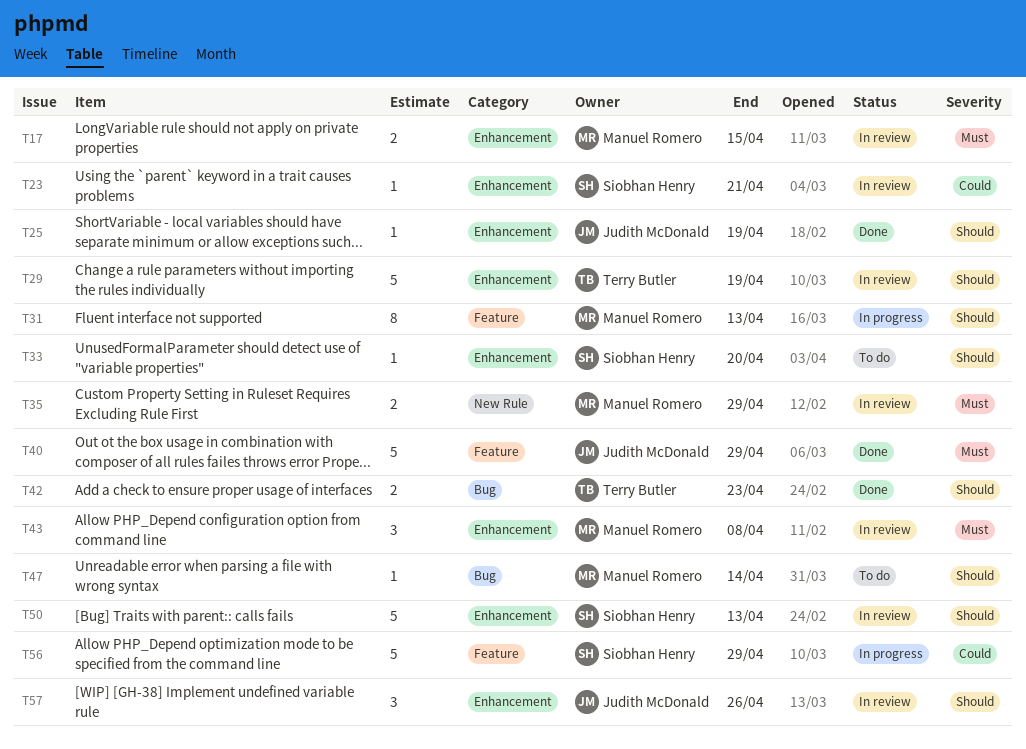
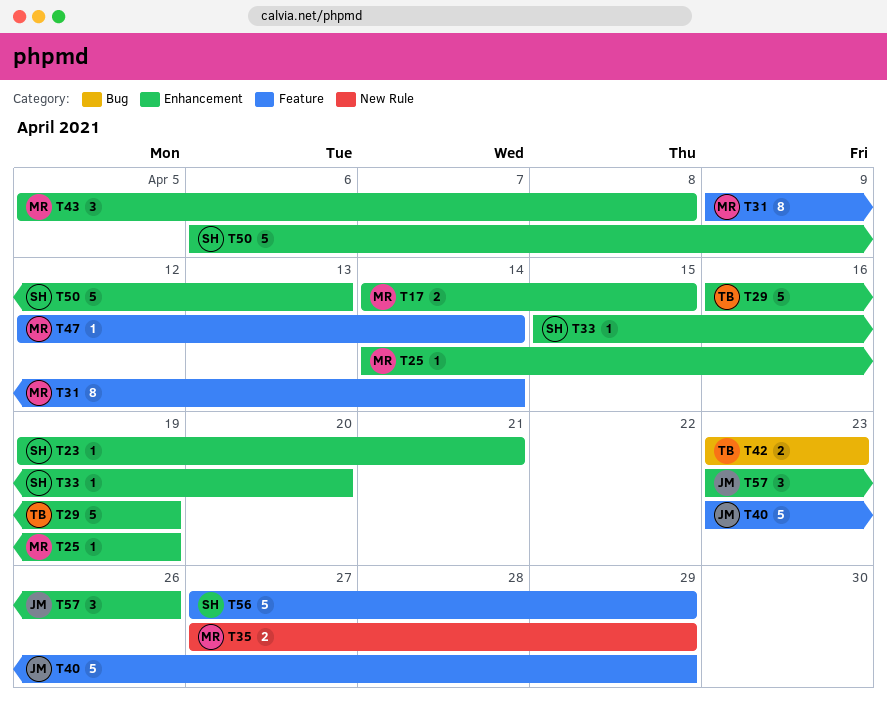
T25, owner: Judith McDonald -> Manuel Romero
T31, due: Apr 13 -> Apr 14
T47, label: Bug -> Feature

